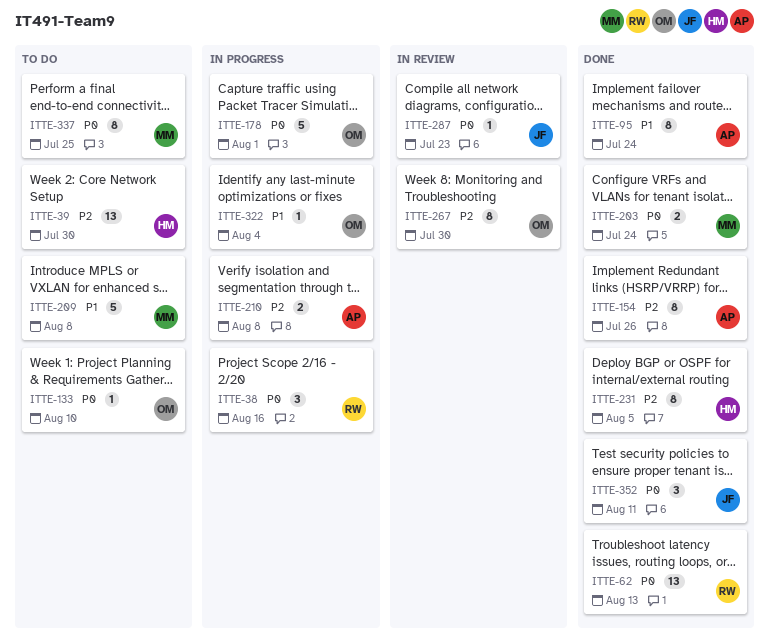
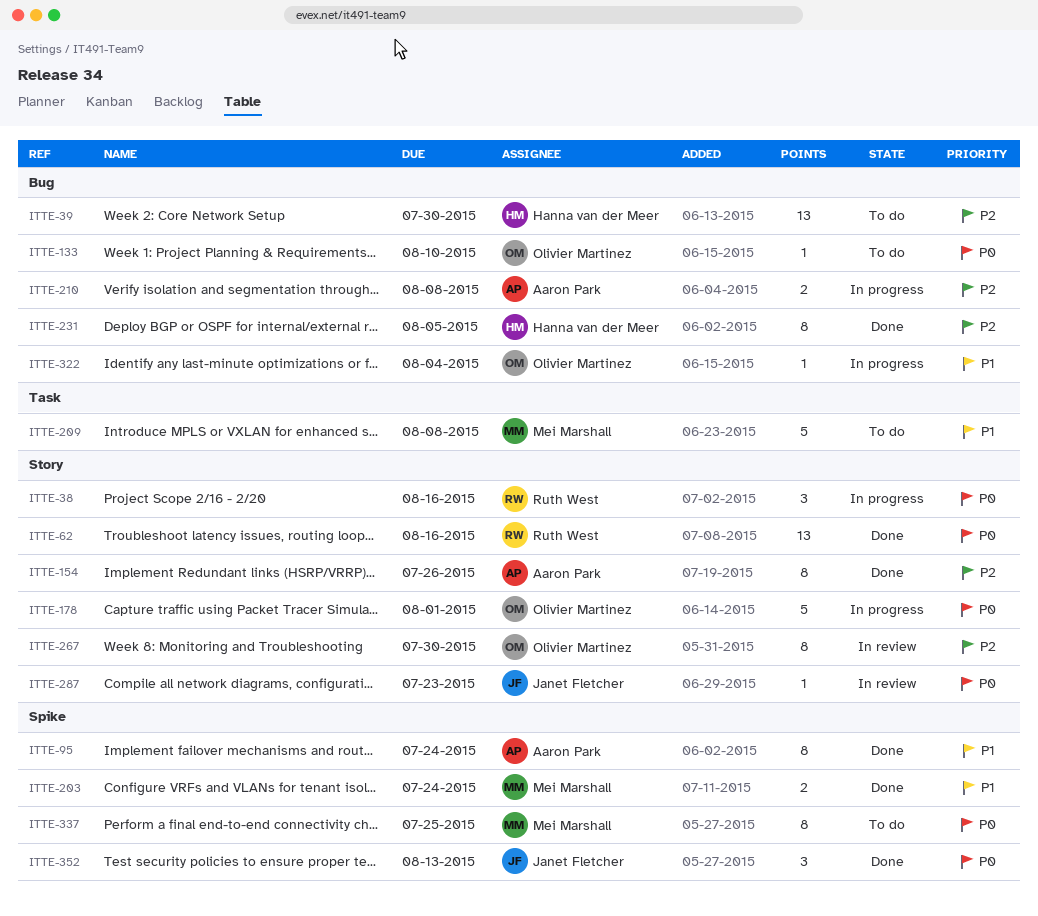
ITTE-62, due: Aug 13 -> Aug 16
ITTE-203, priority: P0 -> P1
ITTE-352, due: Aug 11 -> Aug 13

